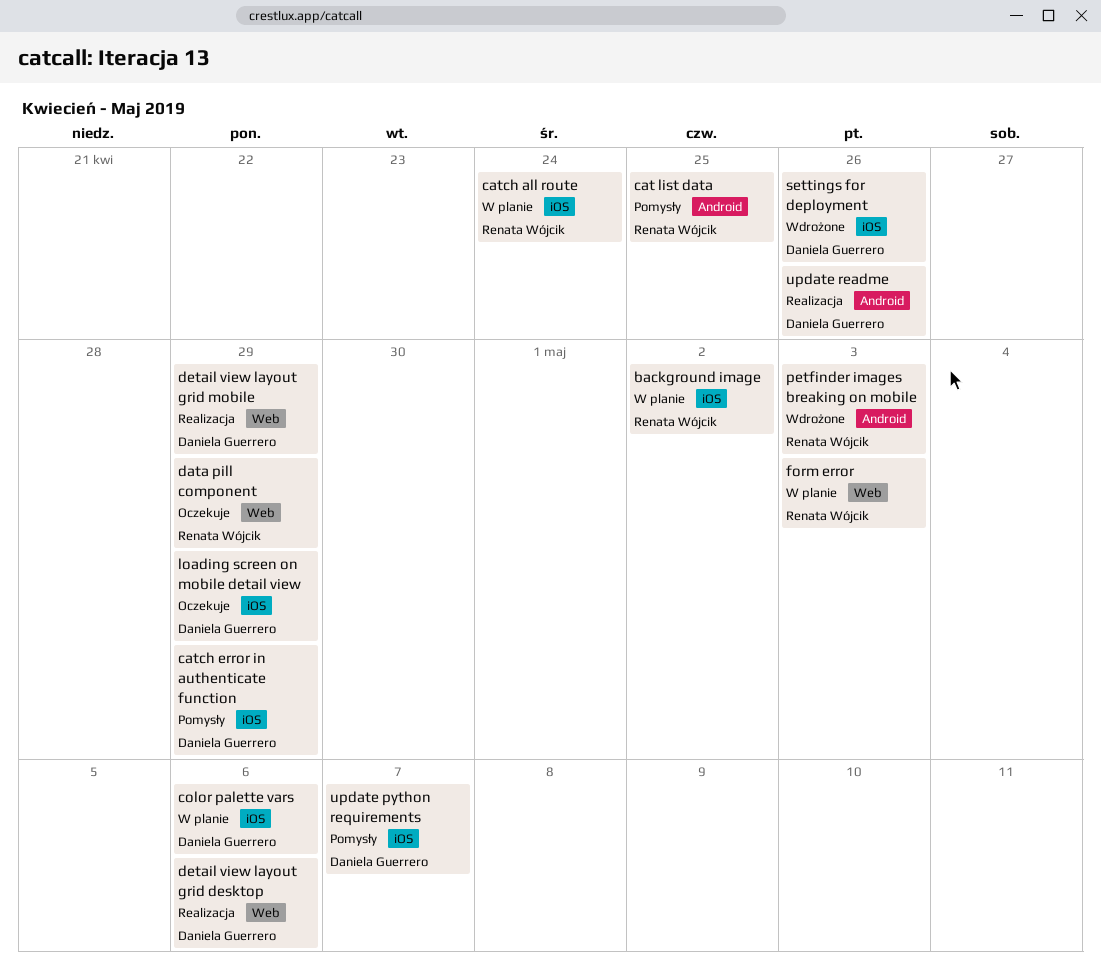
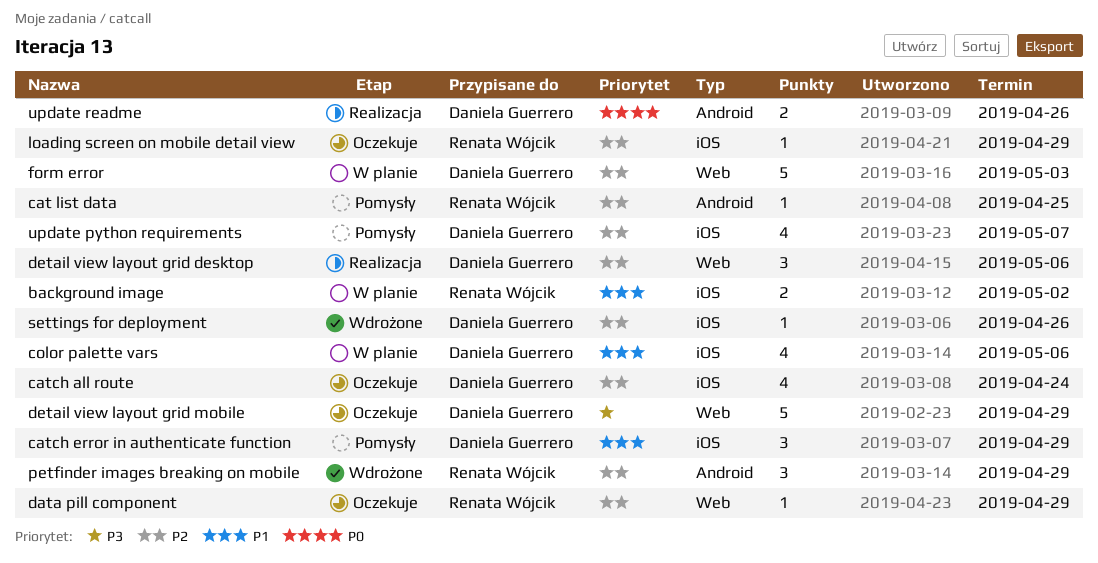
catch all route, status: W planie -> Oczekuje
catch all route, owner: Renata Wójcik -> Daniela Guerrero
detail view layout grid mobile, status: Realizacja -> Oczekuje
form error, owner: Renata Wójcik -> Daniela Guerrero
loading screen on mobile detail view, owner: Daniela Guerrero -> Renata Wójcik
petfinder images breaking on mobile, due: May 3 -> Apr 29

